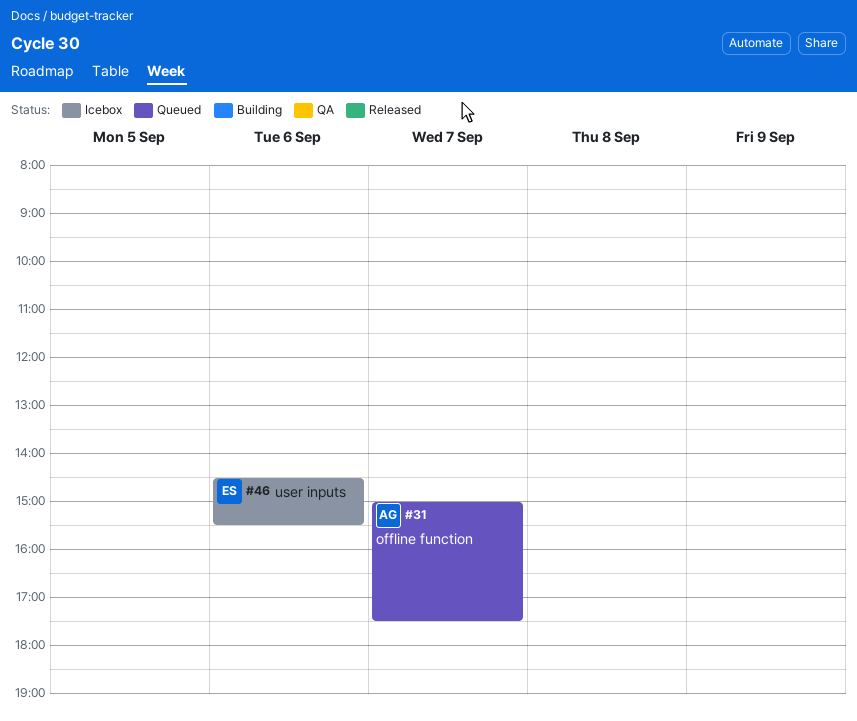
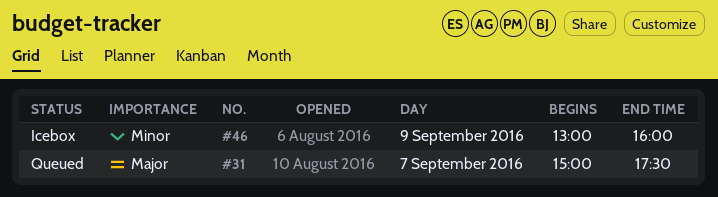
#46, day: Sep 6 -> Sep 9
#46, begins: 14:30 -> 13:00
#46, ends: 15:30 -> 16:00

